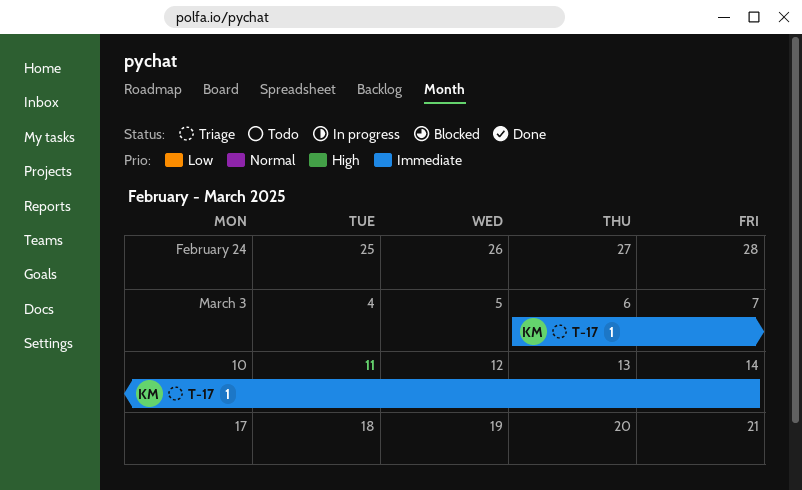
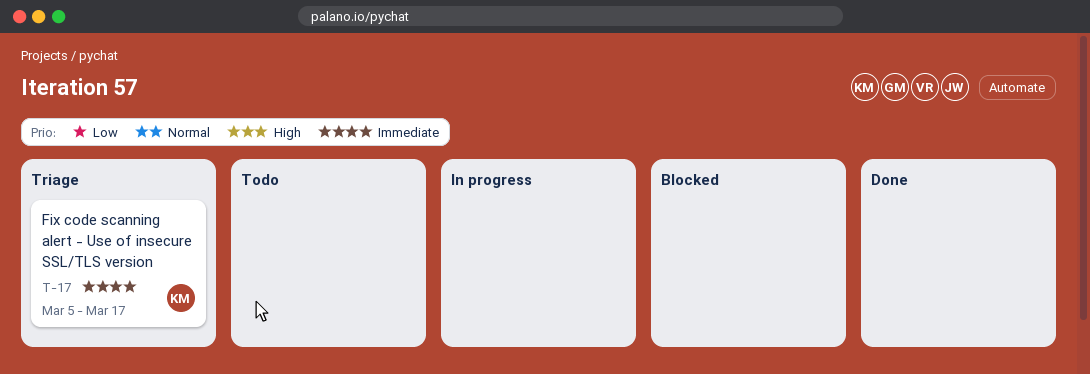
T-17, start: Mar 6 -> Mar 5
T-17, due: Mar 14 -> Mar 17

